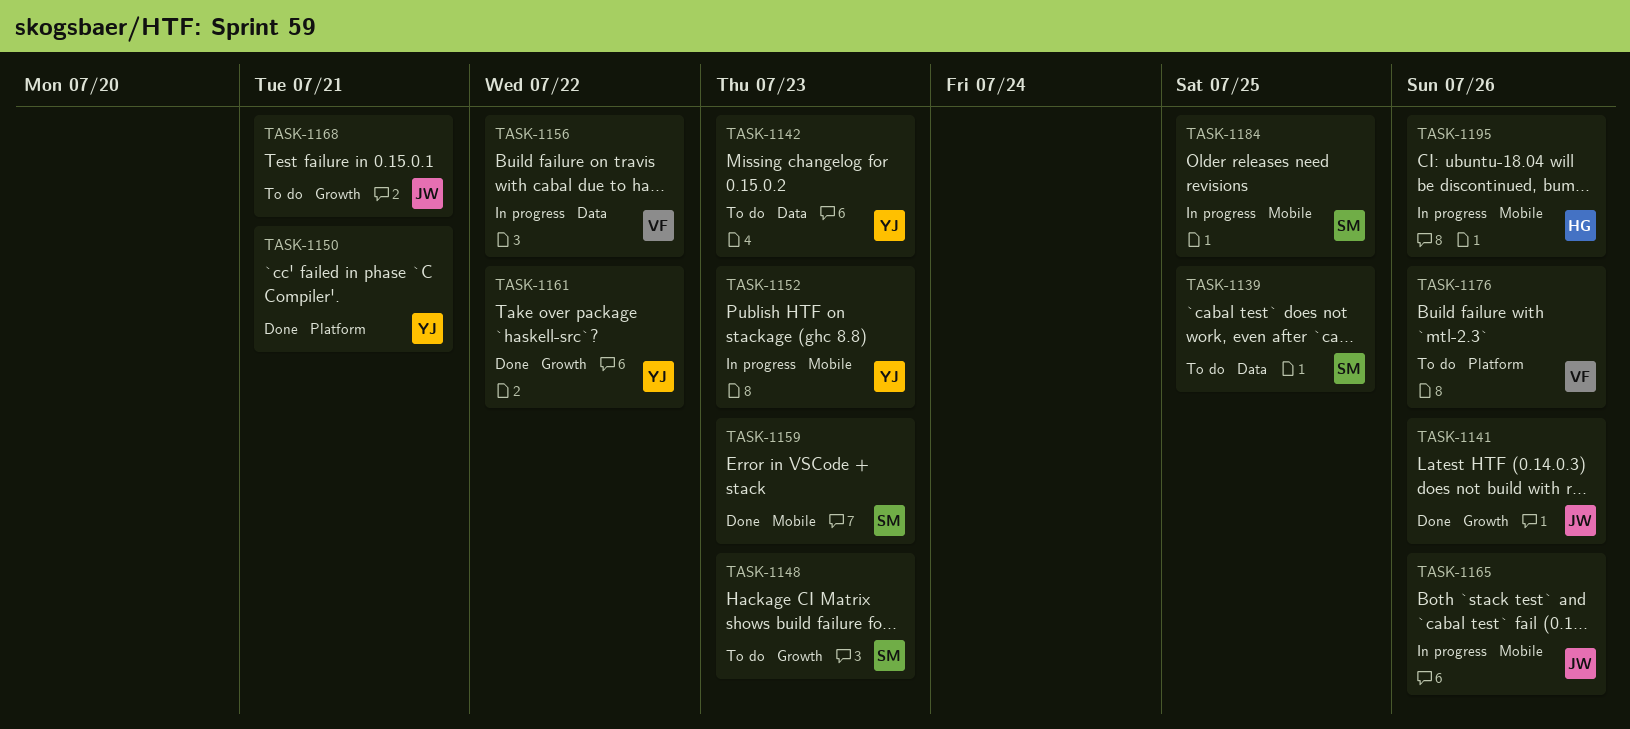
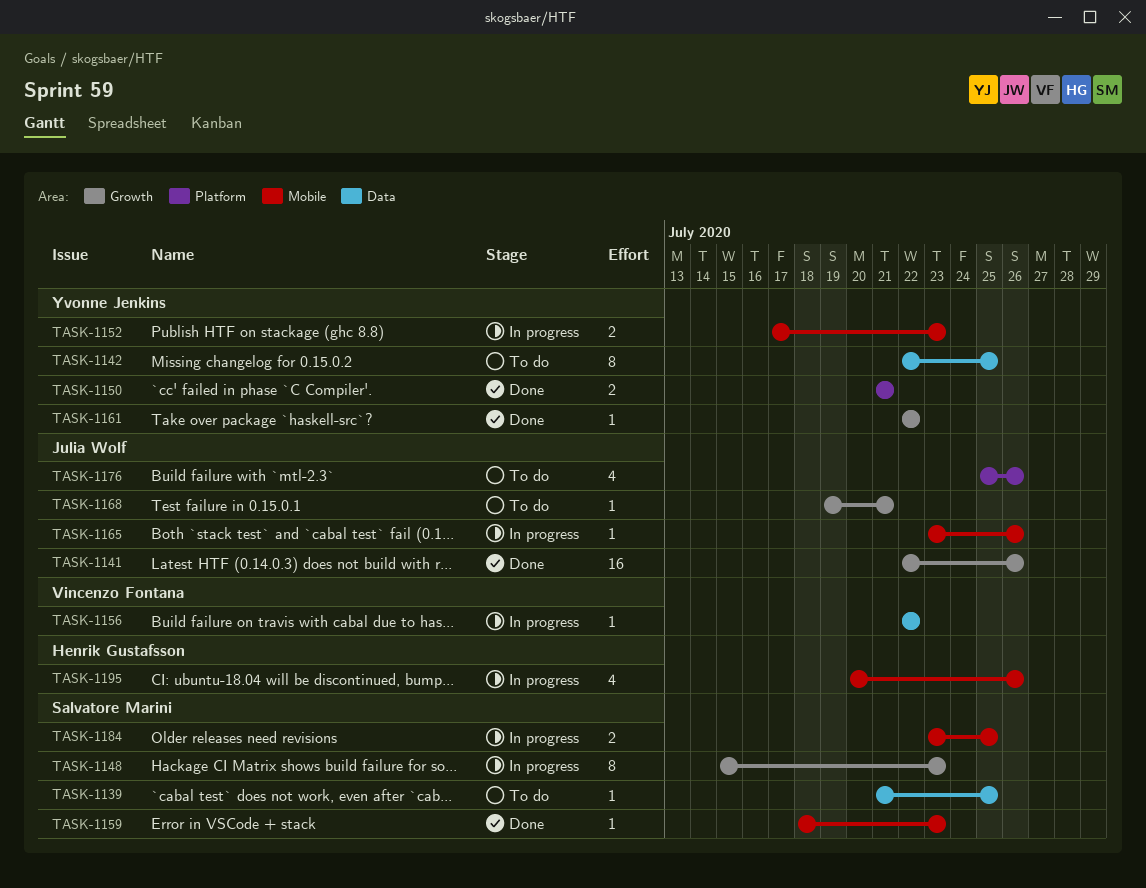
TASK-1142, due: Jul 23 -> Jul 25
TASK-1148, status: To do -> In progress
TASK-1176, owner: Vincenzo Fontana -> Julia Wolf

